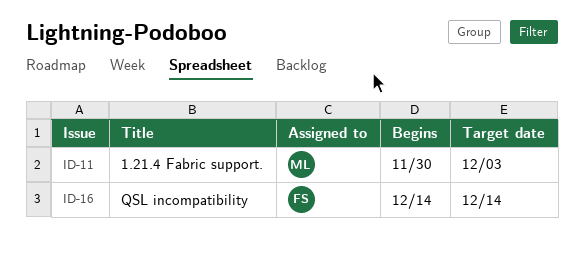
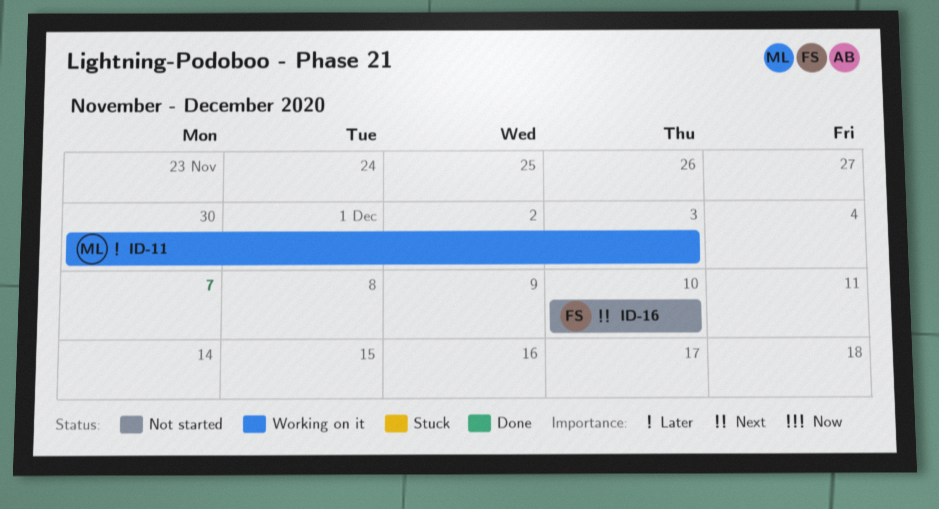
ID-16, start: Dec 14 -> Dec 10
ID-16, due: Dec 14 -> Dec 10

